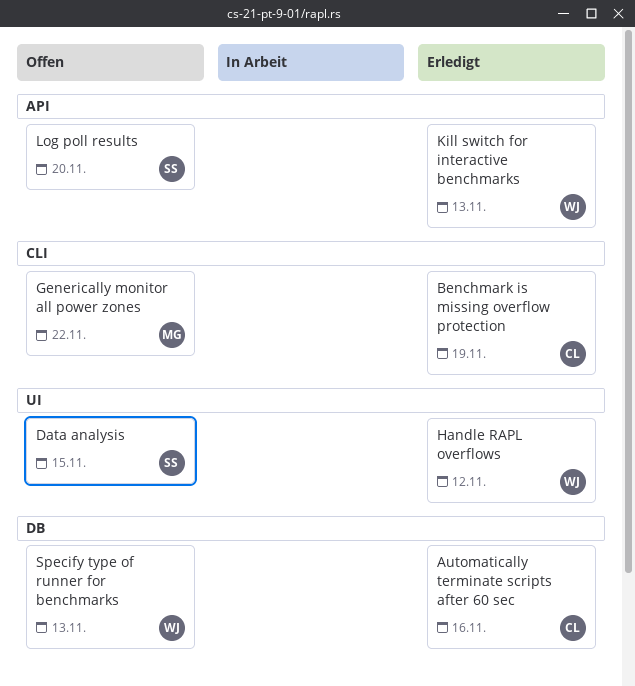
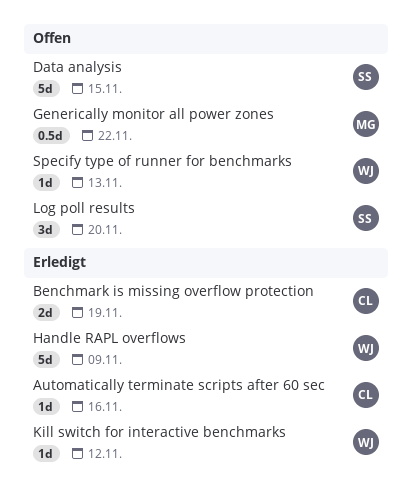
Handle RAPL overflows, due: Nov 12 -> Nov 9
Kill switch for interactive benchmarks, due: Nov 13 -> Nov 12

